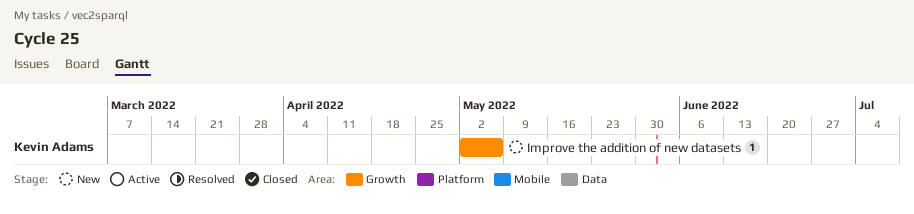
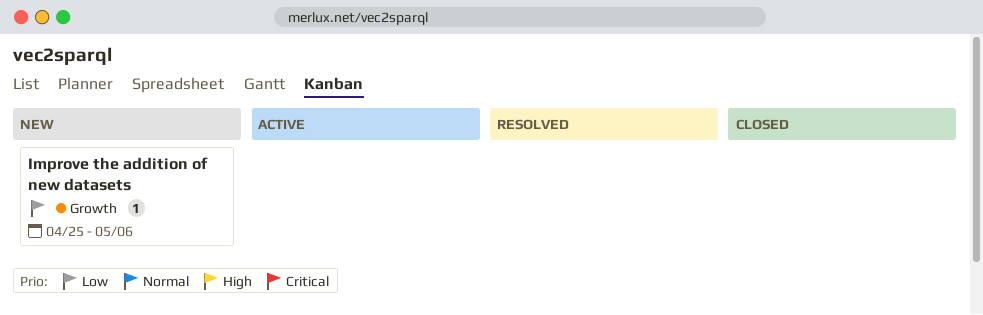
Improve the addition of new datasets, start: May 2 -> Apr 25

